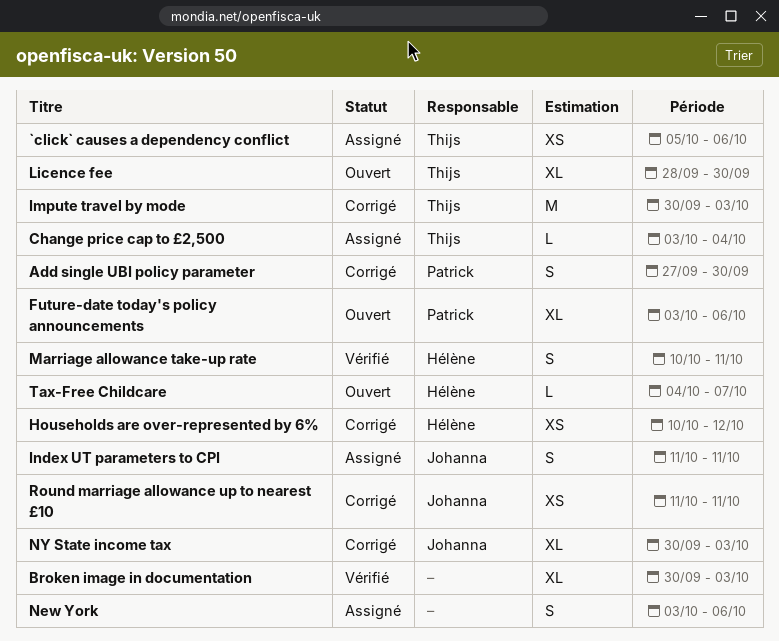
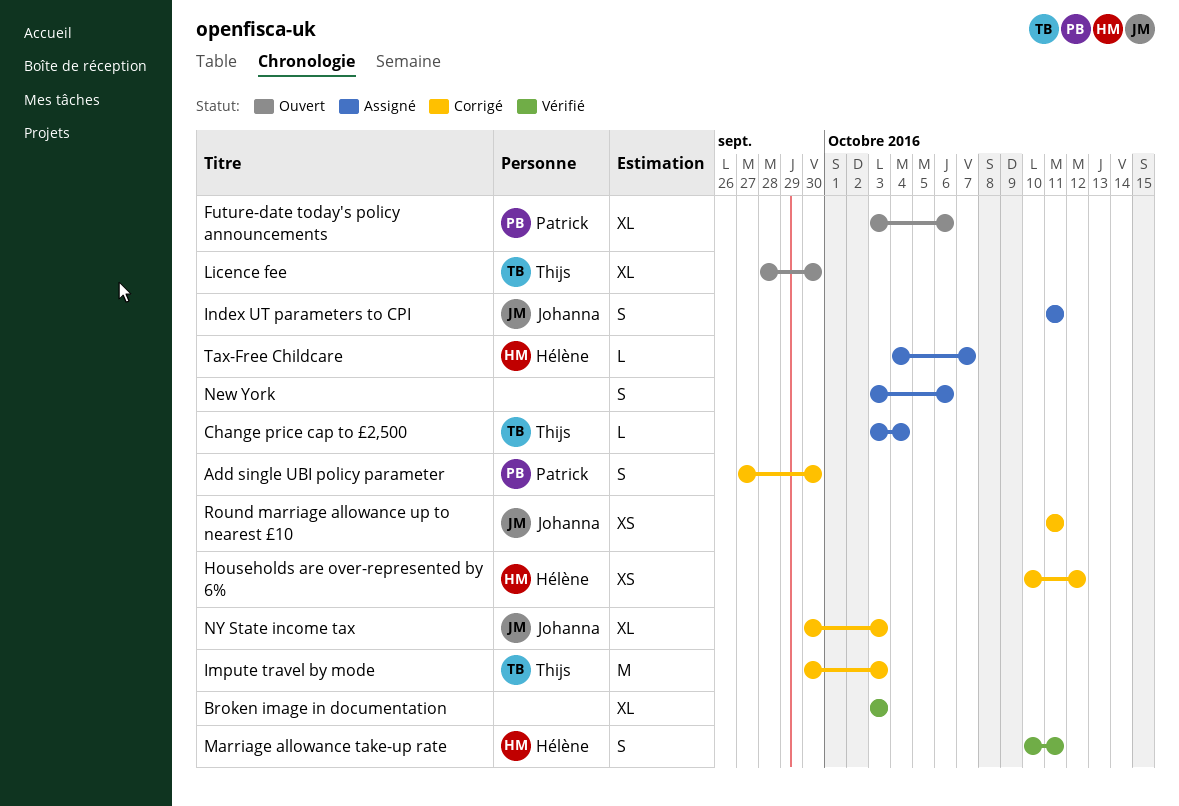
`click` causes a dependency conflict: present -> none
Broken image in documentation, start: Sep 30 -> Oct 3
Tax-Free Childcare, status: Ouvert -> Assigné

